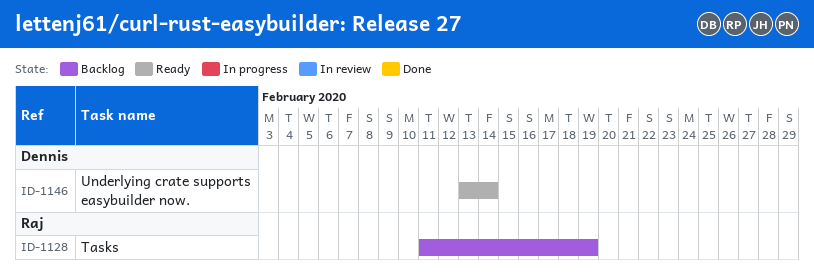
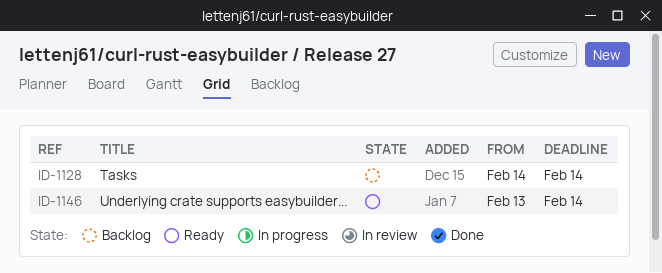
ID-1128, start: Feb 11 -> Feb 14
ID-1128, due: Feb 19 -> Feb 14

